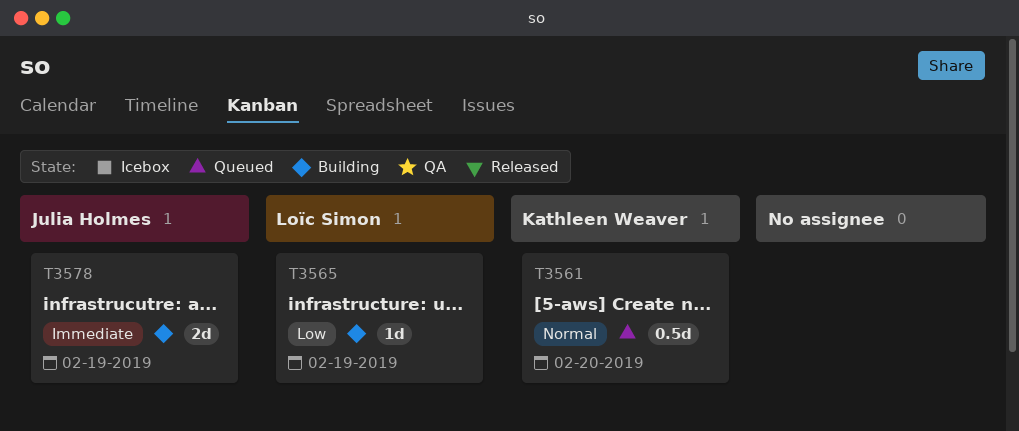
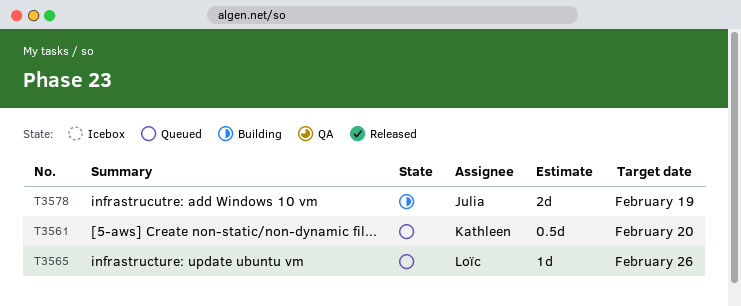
T3565, status: Building -> Queued
T3565, due: Feb 19 -> Feb 26

